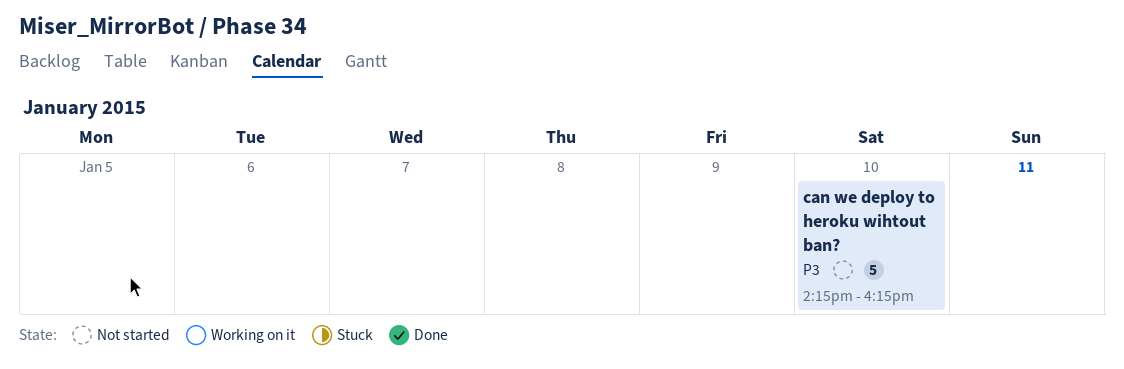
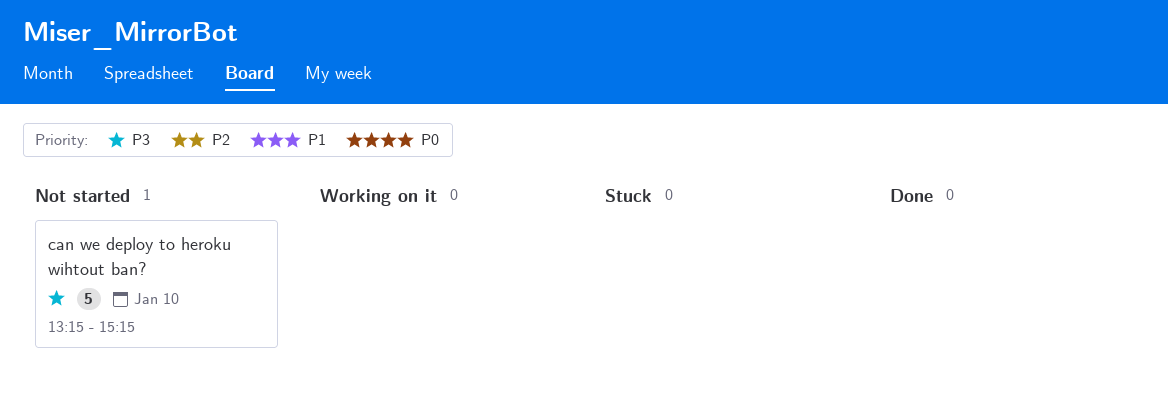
can we deploy to heroku wihtout ban?, begins: 14:15 -> 13:15
can we deploy to heroku wihtout ban?, ends: 16:15 -> 15:15

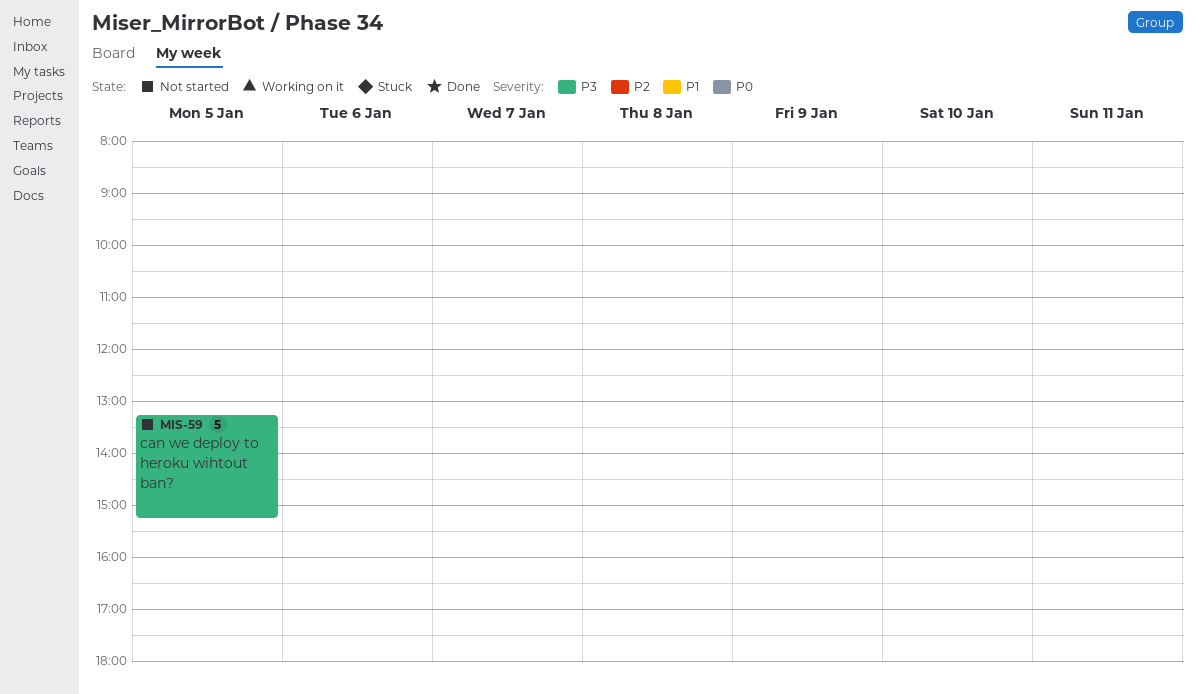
can we deploy to heroku wihtout ban?, day: Jan 10 -> Jan 5

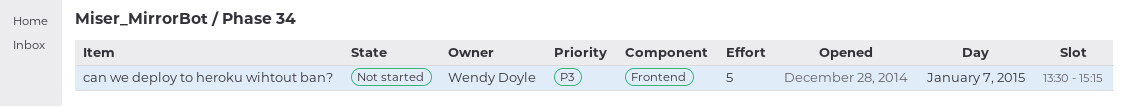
can we deploy to heroku wihtout ban?, day: Jan 5 -> Jan 7
can we deploy to heroku wihtout ban?, begins: 13:15 -> 13:30

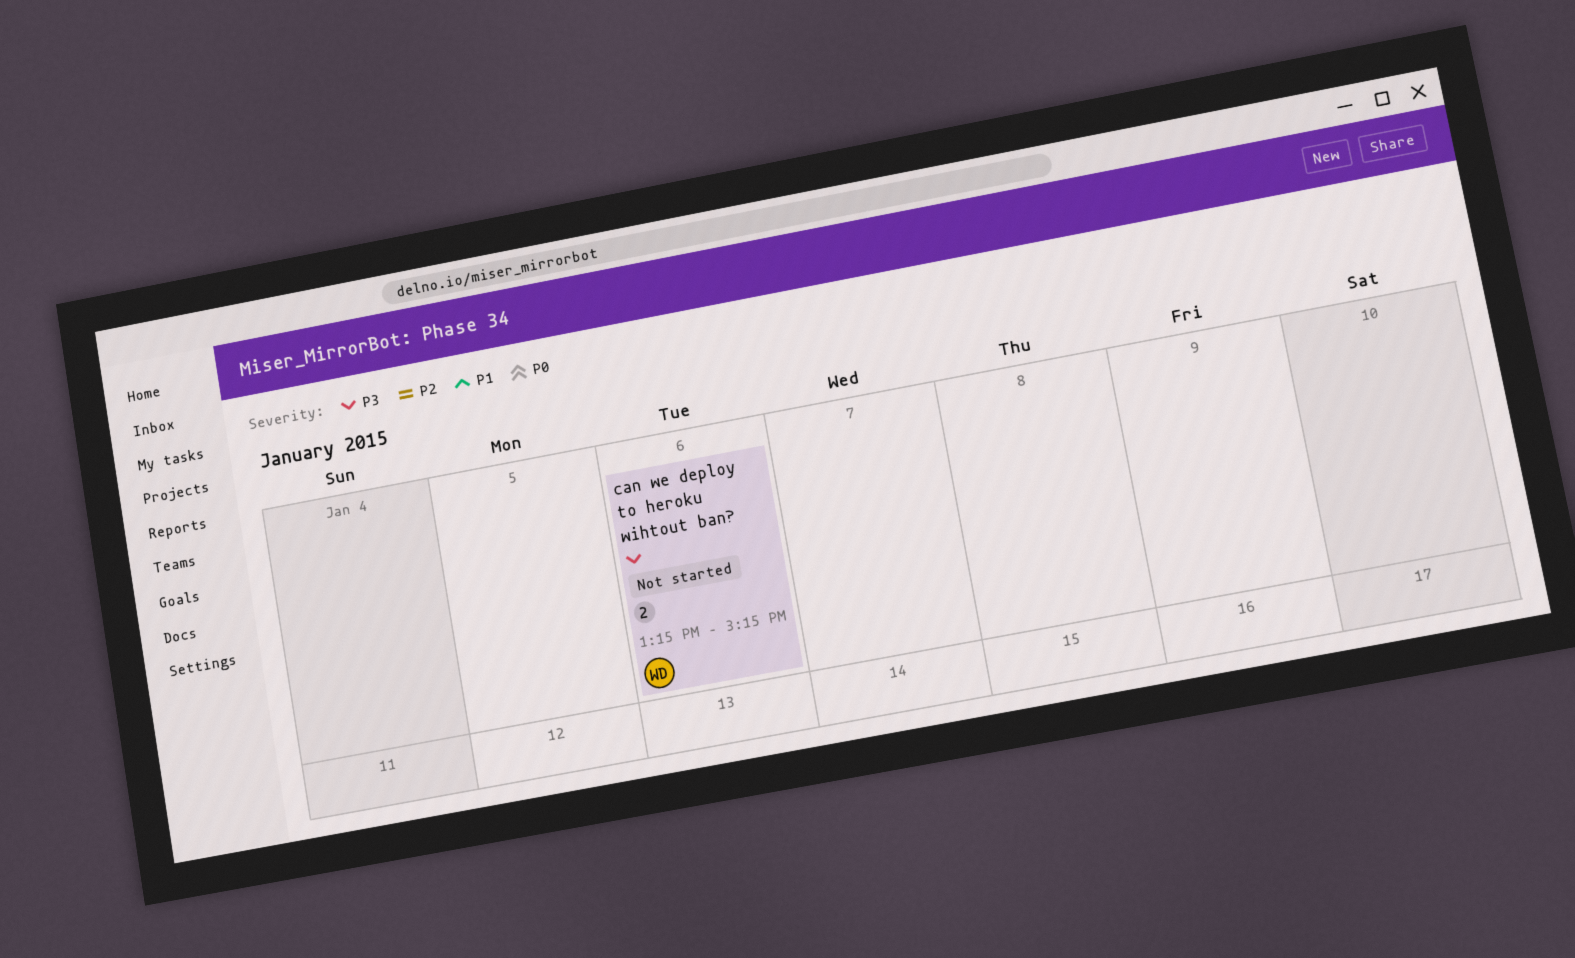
can we deploy to heroku wihtout ban?, estimate: 5 -> 2
can we deploy to heroku wihtout ban?, day: Jan 7 -> Jan 6
can we deploy to heroku wihtout ban?, begins: 13:30 -> 13:15

